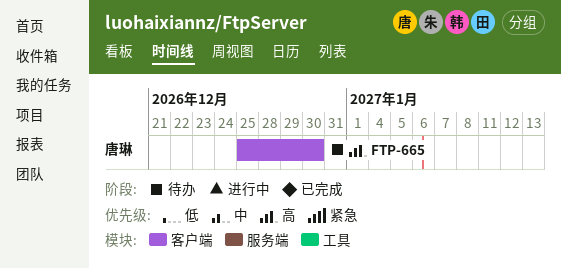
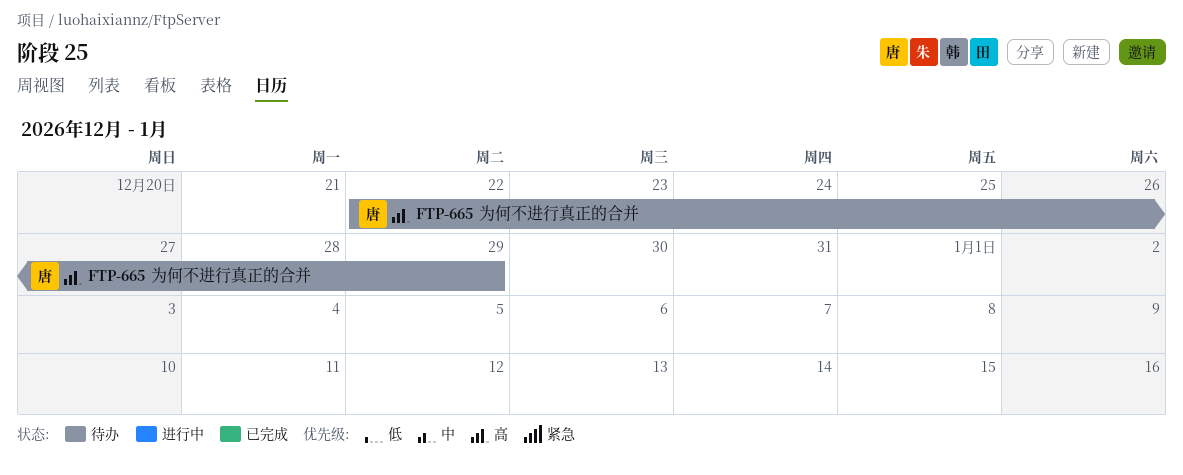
FTP-665, start: Dec 25 -> Dec 22
FTP-665, due: Dec 30 -> Dec 29

